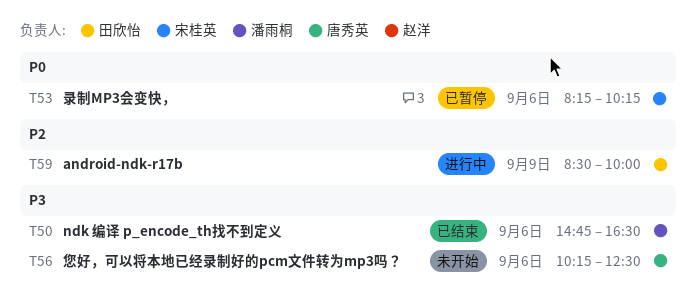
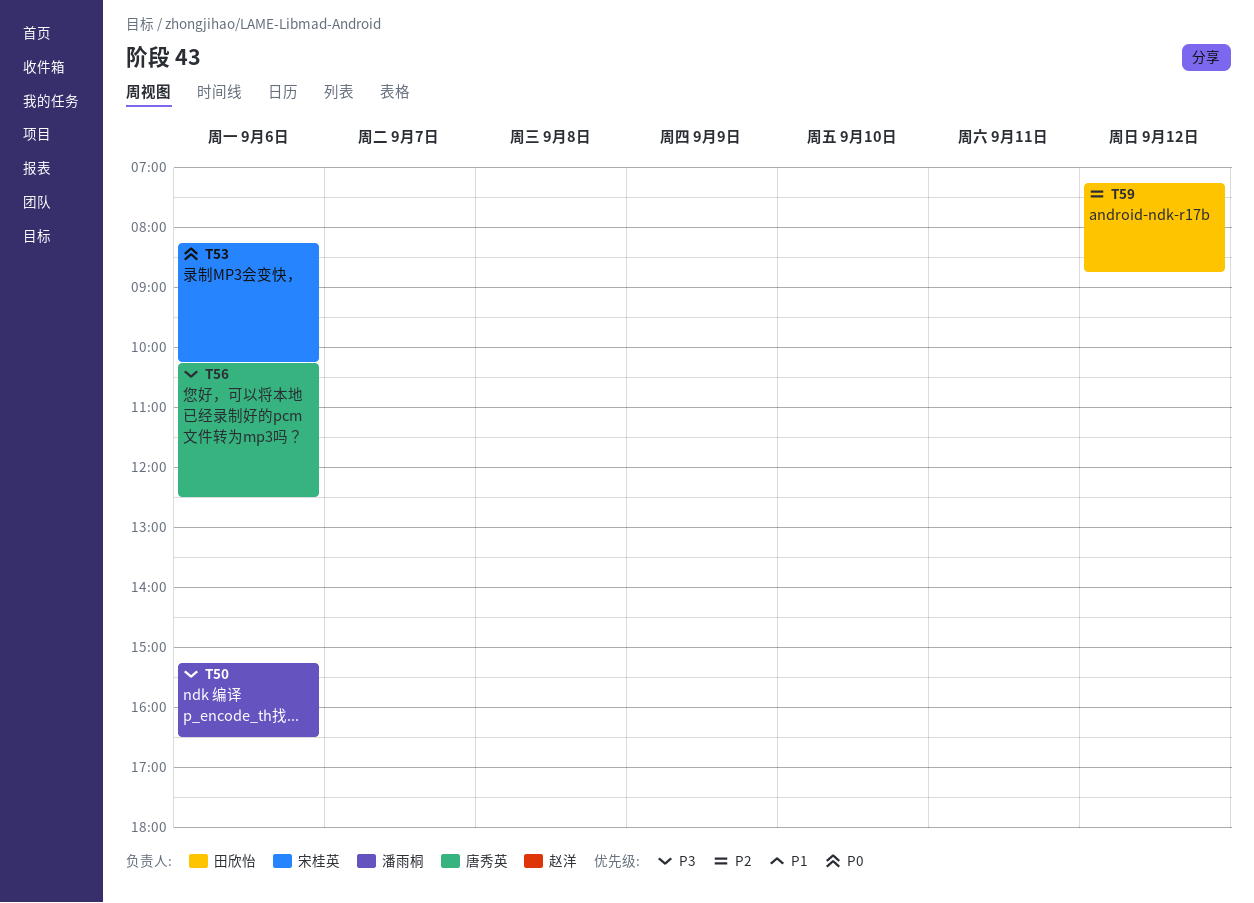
T50, begins: 14:45 -> 15:15
T59, day: Sep 9 -> Sep 12
T59, begins: 08:30 -> 07:15
T59, ends: 10:00 -> 08:45

